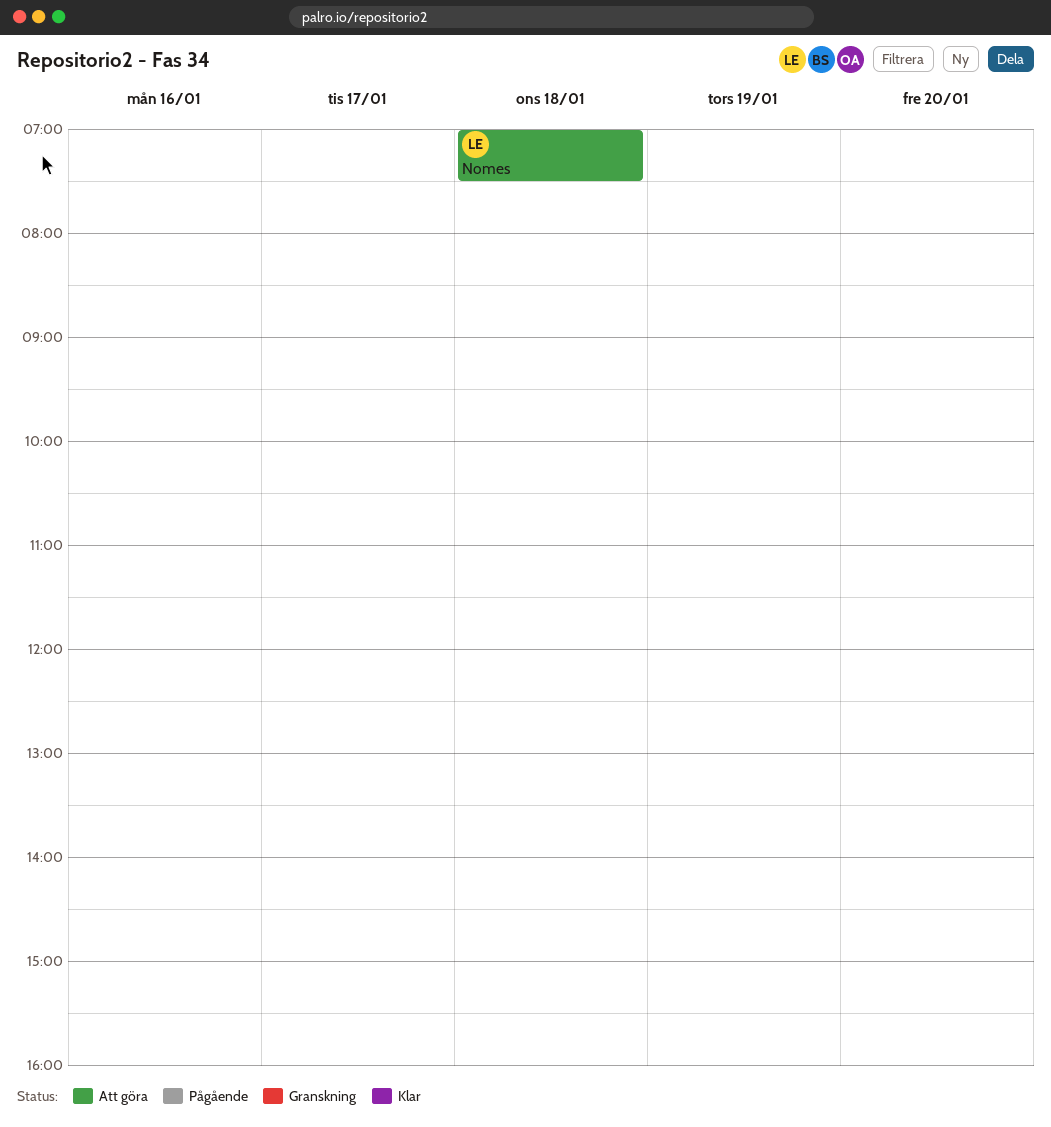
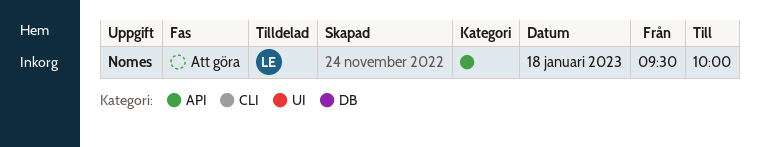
Nomes, begins: 07:00 -> 09:30
Nomes, ends: 07:30 -> 10:00

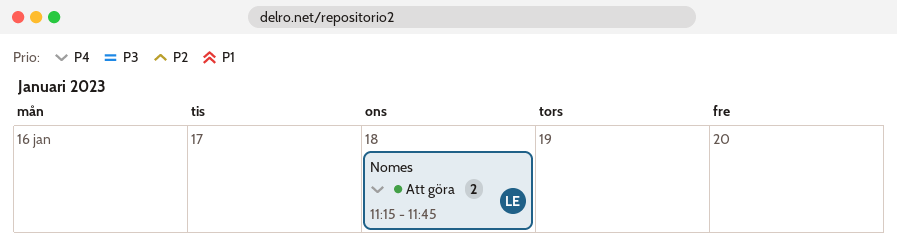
Nomes, begins: 09:30 -> 11:15
Nomes, ends: 10:00 -> 11:45

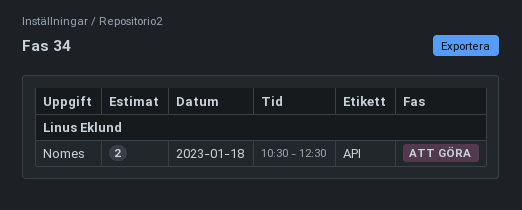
Nomes, begins: 11:15 -> 10:30
Nomes, ends: 11:45 -> 12:30

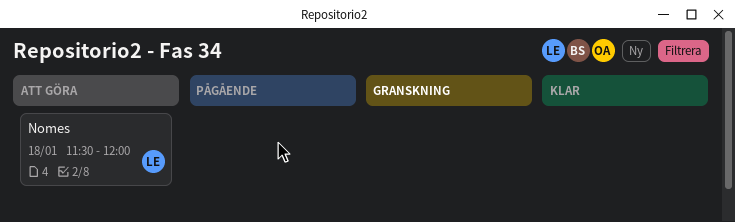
Nomes, begins: 10:30 -> 11:30
Nomes, ends: 12:30 -> 12:00

